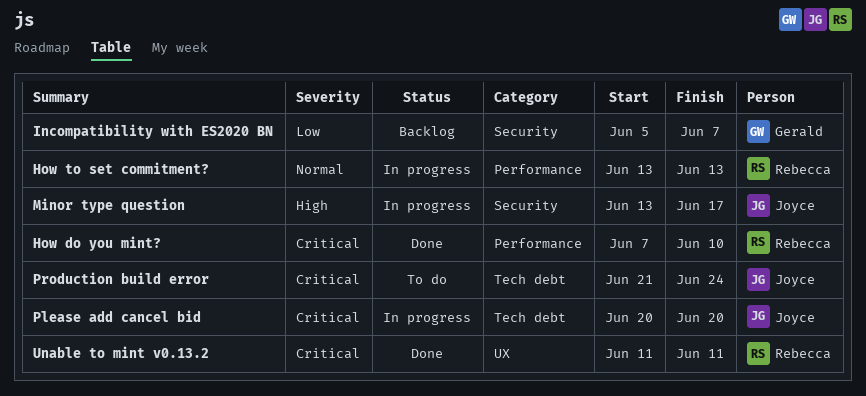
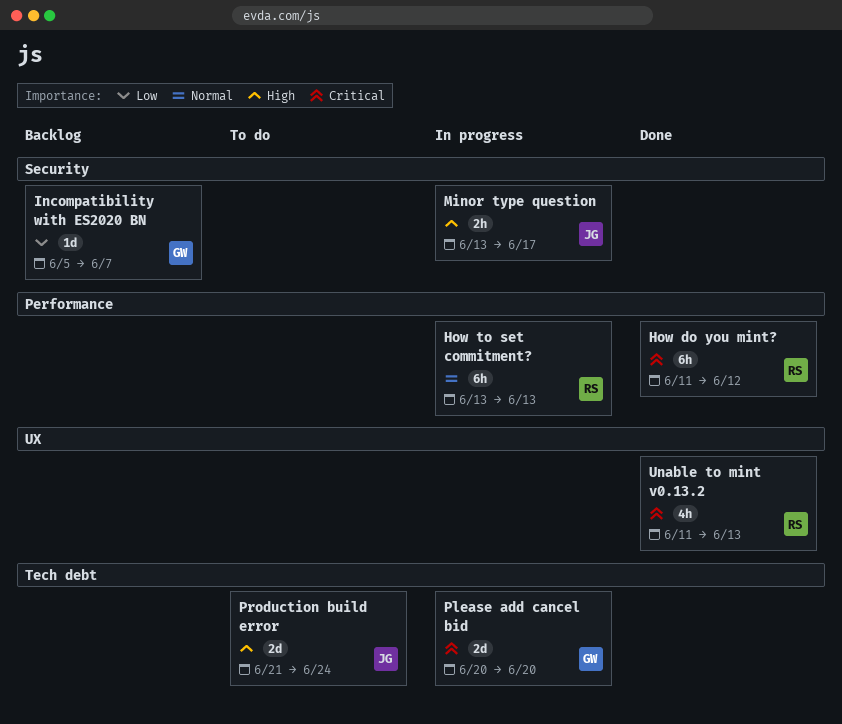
How do you mint?, start: Jun 7 -> Jun 11
How do you mint?, due: Jun 10 -> Jun 12
Please add cancel bid, owner: Joyce -> Gerald
Production build error, priority: Critical -> High
Unable to mint v0.13.2, due: Jun 11 -> Jun 13

